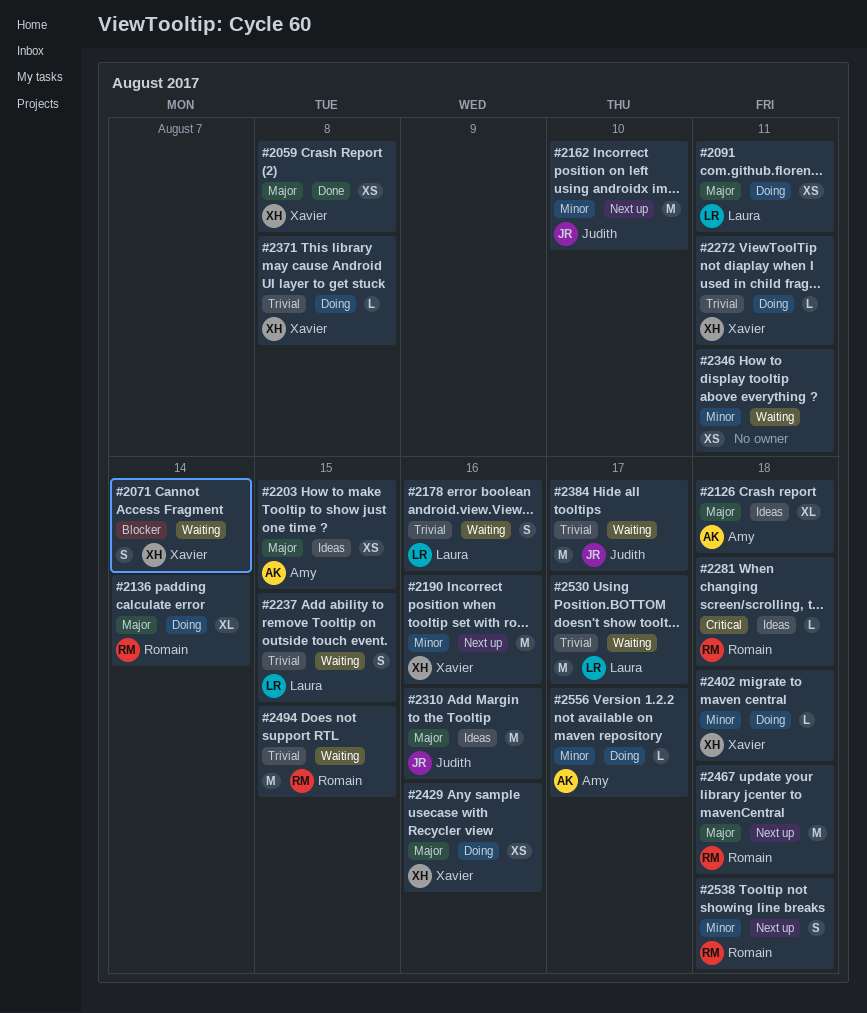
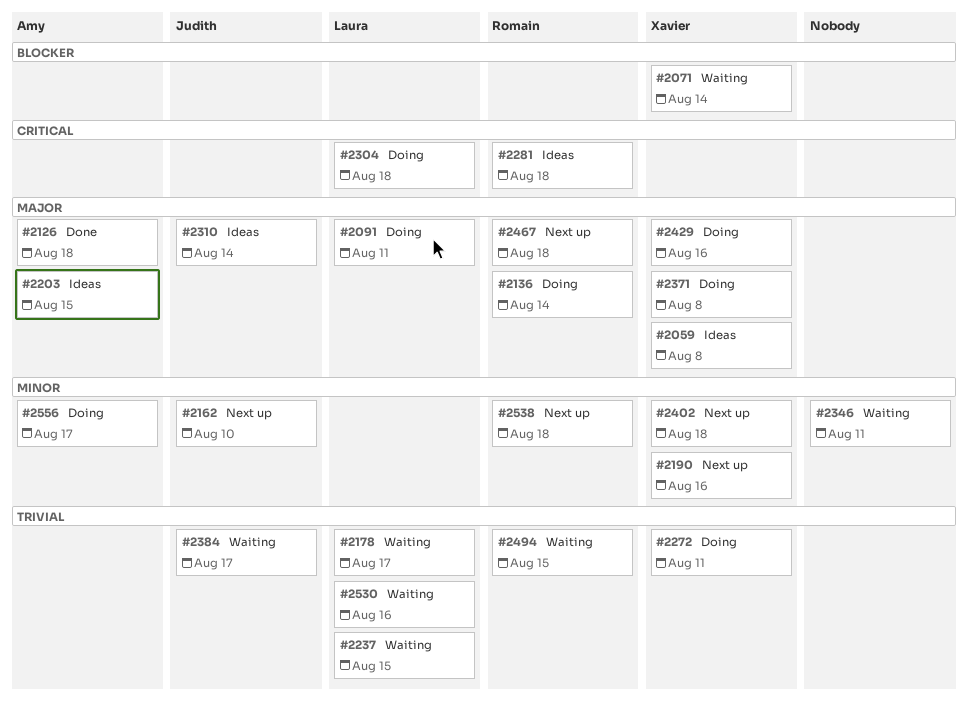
#2059, status: Done -> Ideas
#2126, status: Ideas -> Done
#2178, due: Aug 16 -> Aug 17
#2304: none -> present
#2310, due: Aug 16 -> Aug 14
#2371, priority: Trivial -> Major
#2402, status: Doing -> Next up
#2530, due: Aug 17 -> Aug 16

